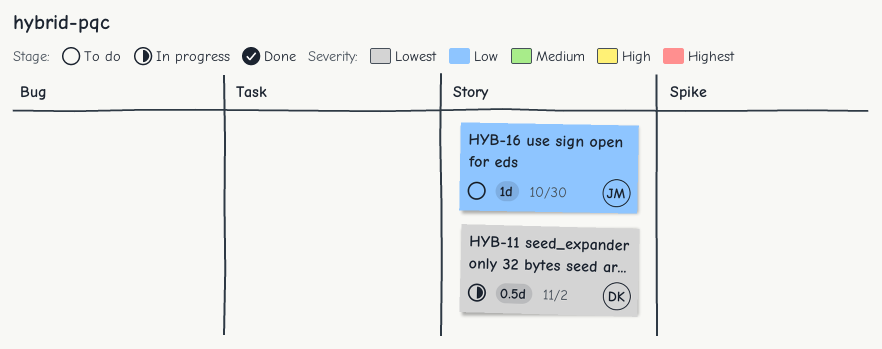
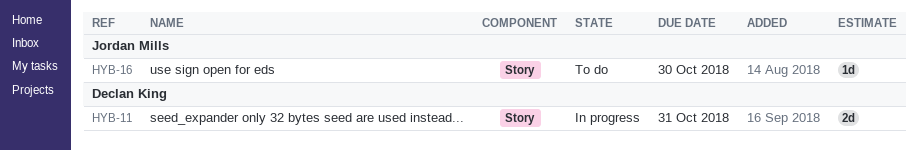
HYB-11, estimate: 0.5d -> 2d
HYB-11, due: Nov 2 -> Oct 31

